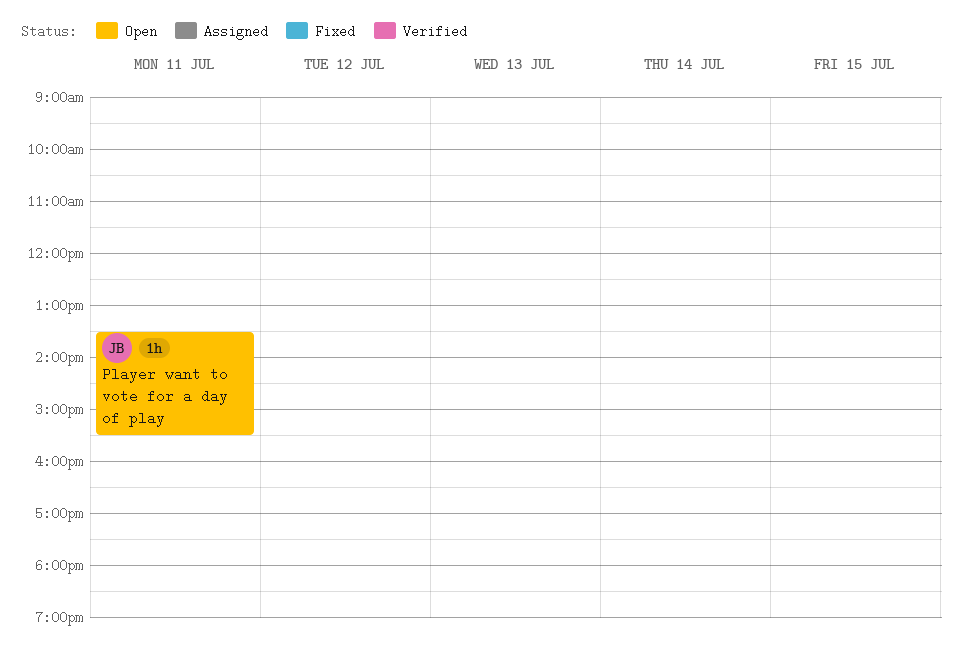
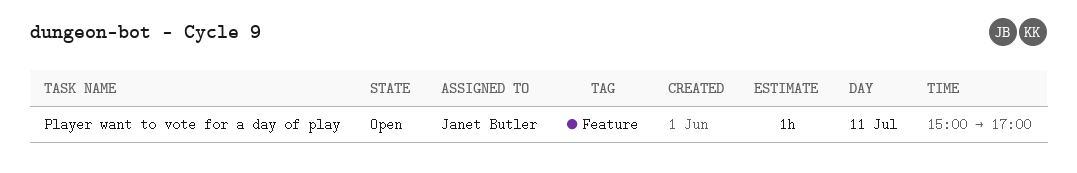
Player want to vote for a day of play, begins: 13:30 -> 15:00
Player want to vote for a day of play, ends: 15:30 -> 17:00

